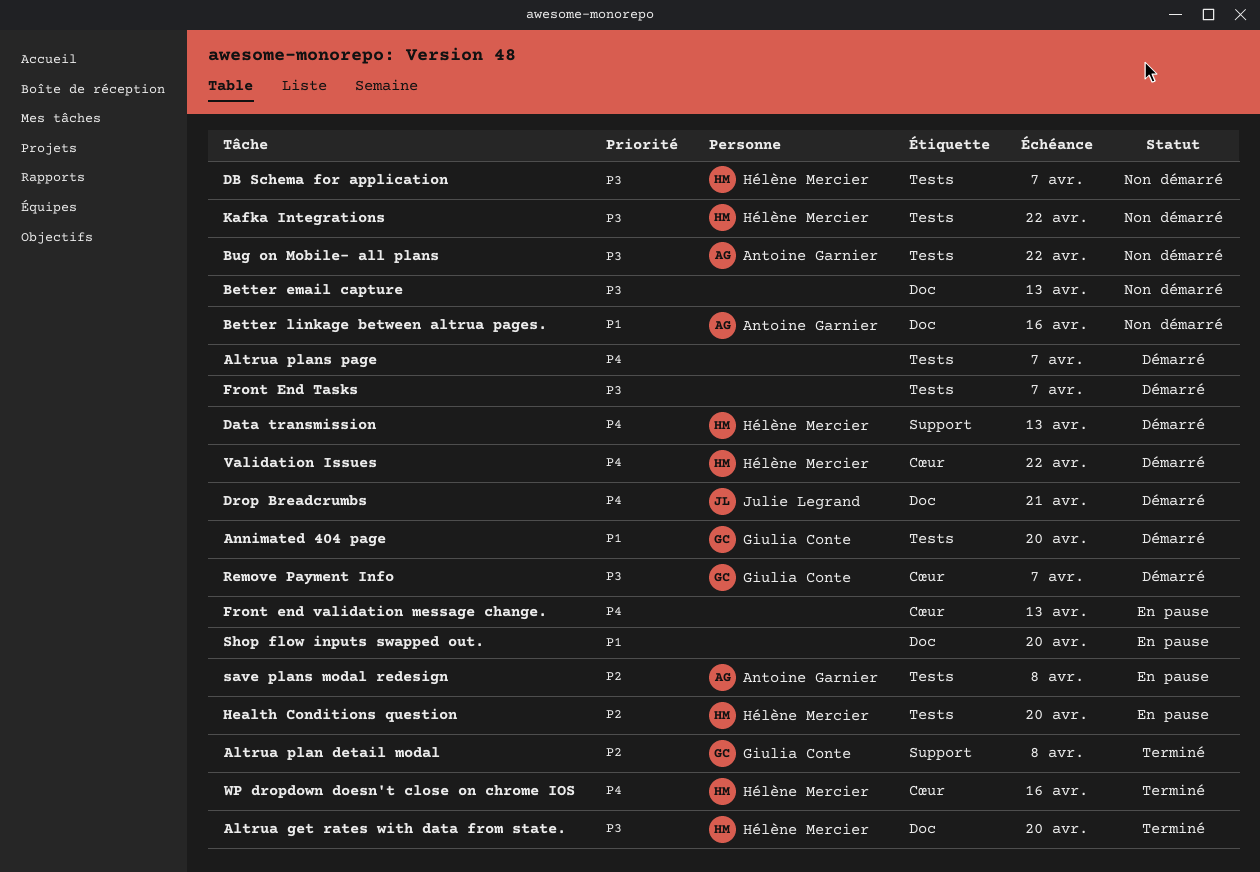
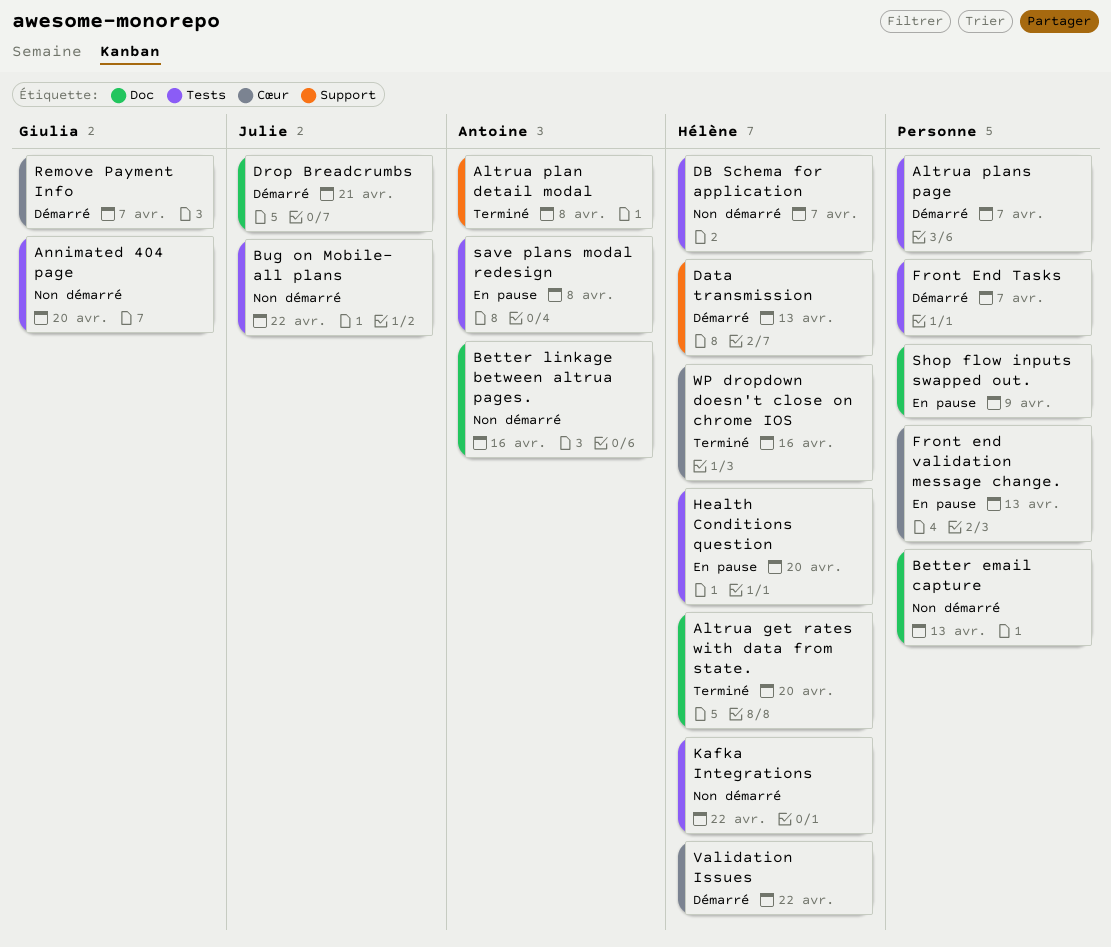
Altrua plan detail modal, owner: Giulia Conte -> Antoine Garnier
Annimated 404 page, status: Démarré -> Non démarré
Bug on Mobile- all plans, owner: Antoine Garnier -> Julie Legrand
Shop flow inputs swapped out., due: Apr 20 -> Apr 9

